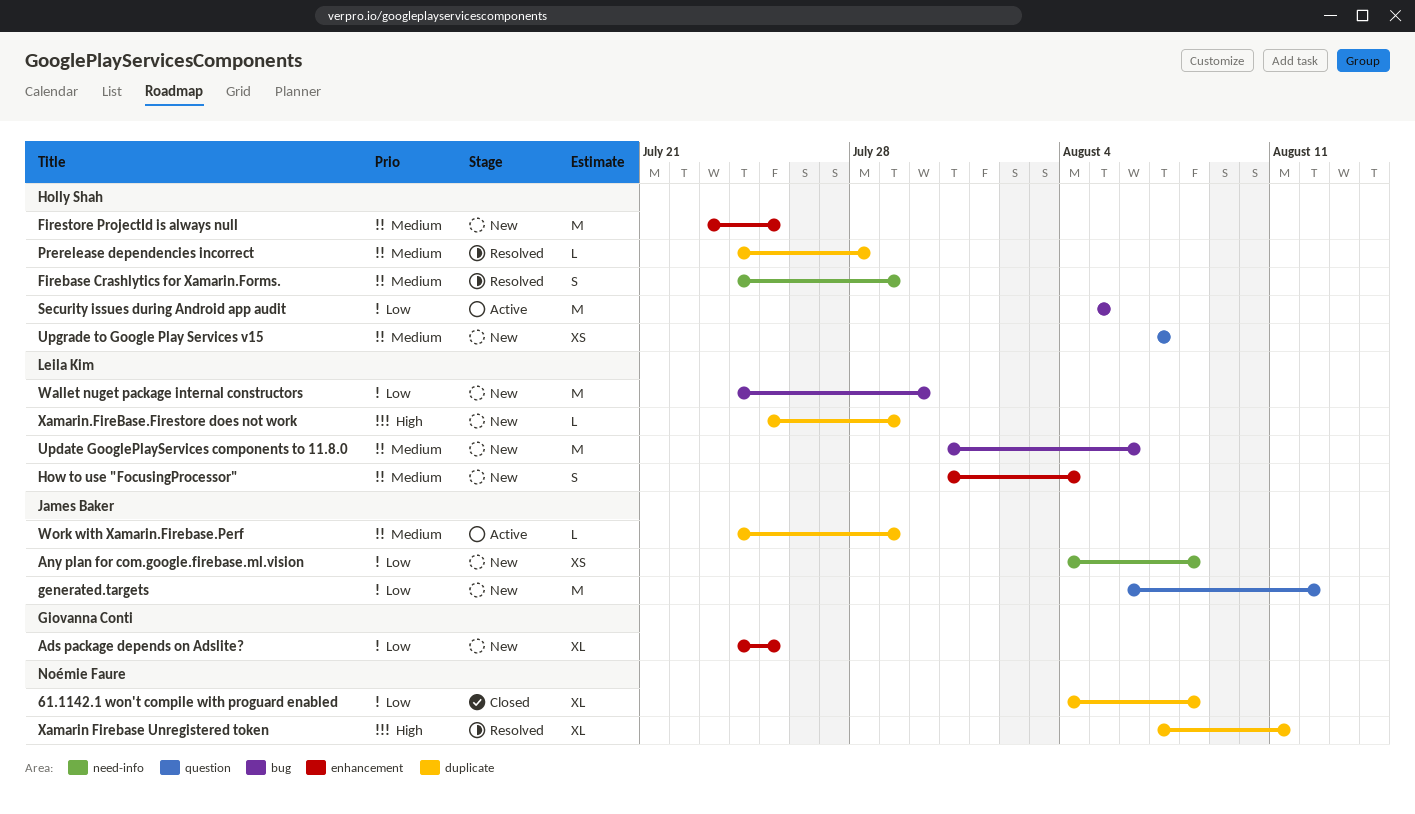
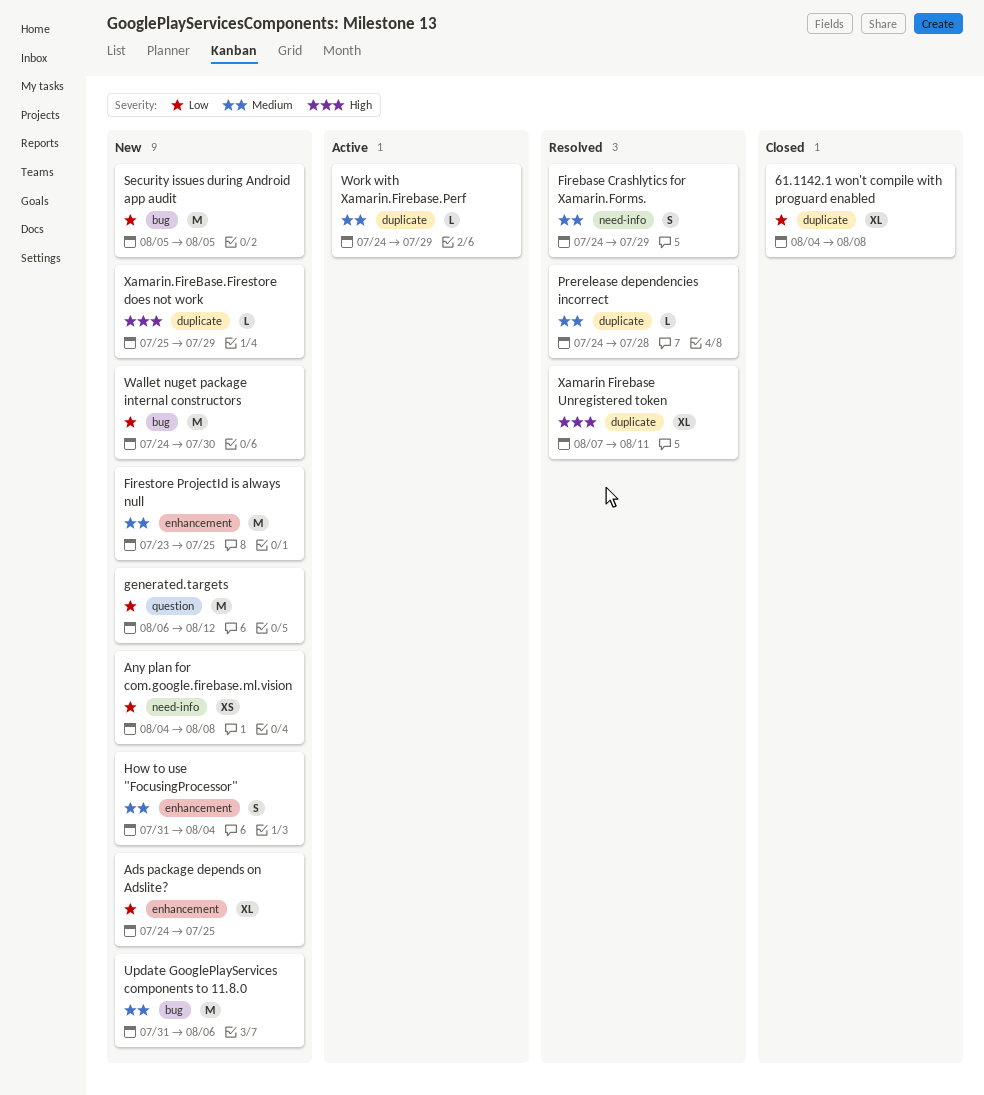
Security issues during Android app audit, status: Active -> New
Upgrade to Google Play Services v15: present -> none

